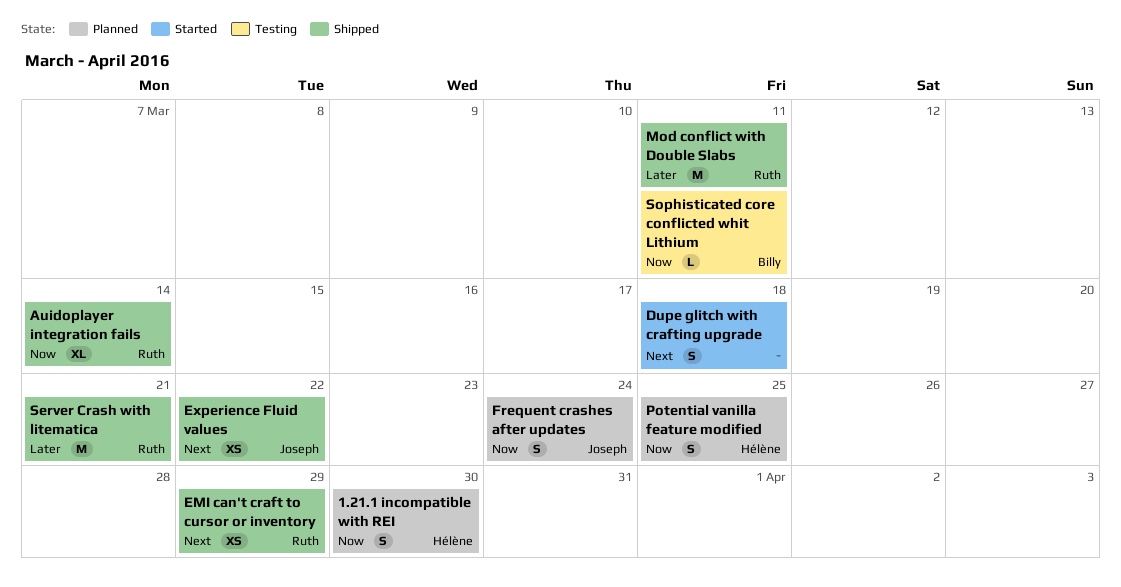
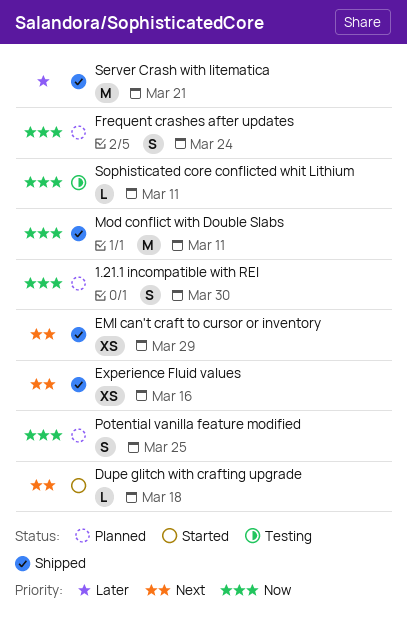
Auidoplayer integration fails: present -> none
Dupe glitch with crafting upgrade, estimate: S -> L
Experience Fluid values, due: Mar 22 -> Mar 16
Mod conflict with Double Slabs, priority: Later -> Now

